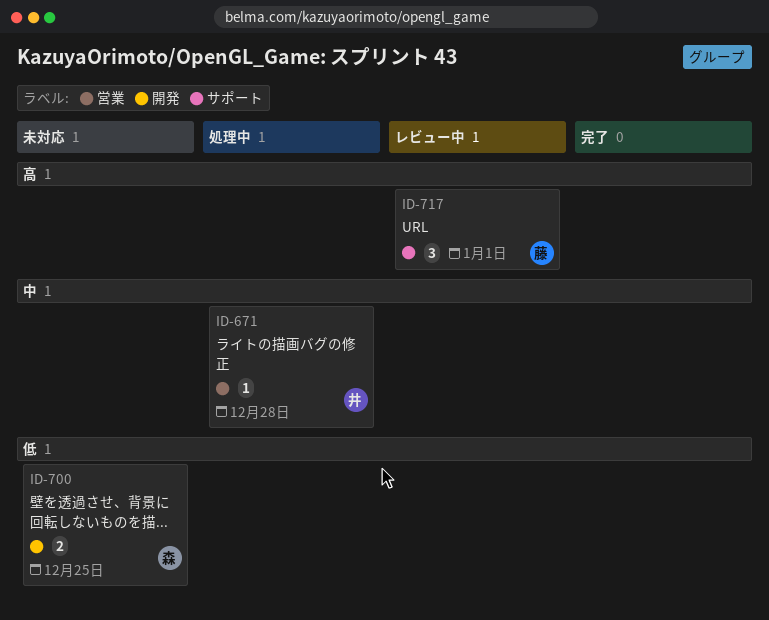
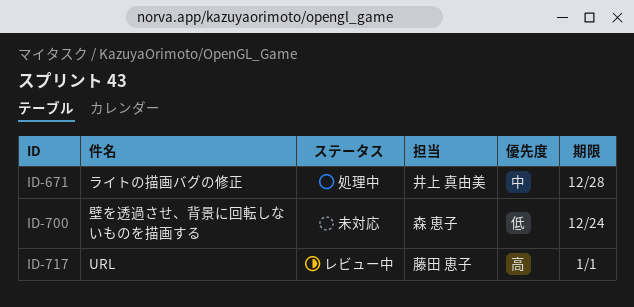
ID-700, due: Dec 25 -> Dec 24

